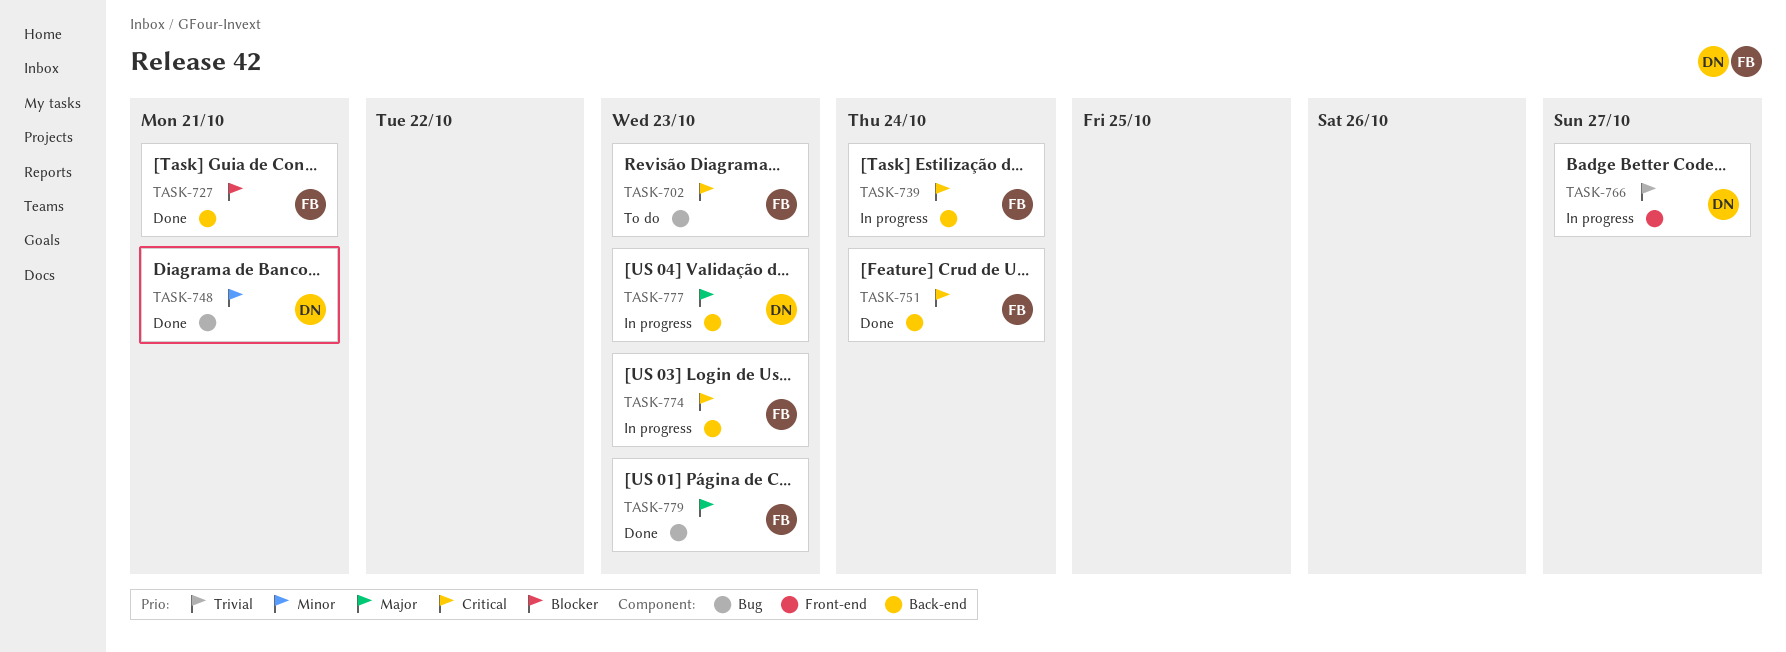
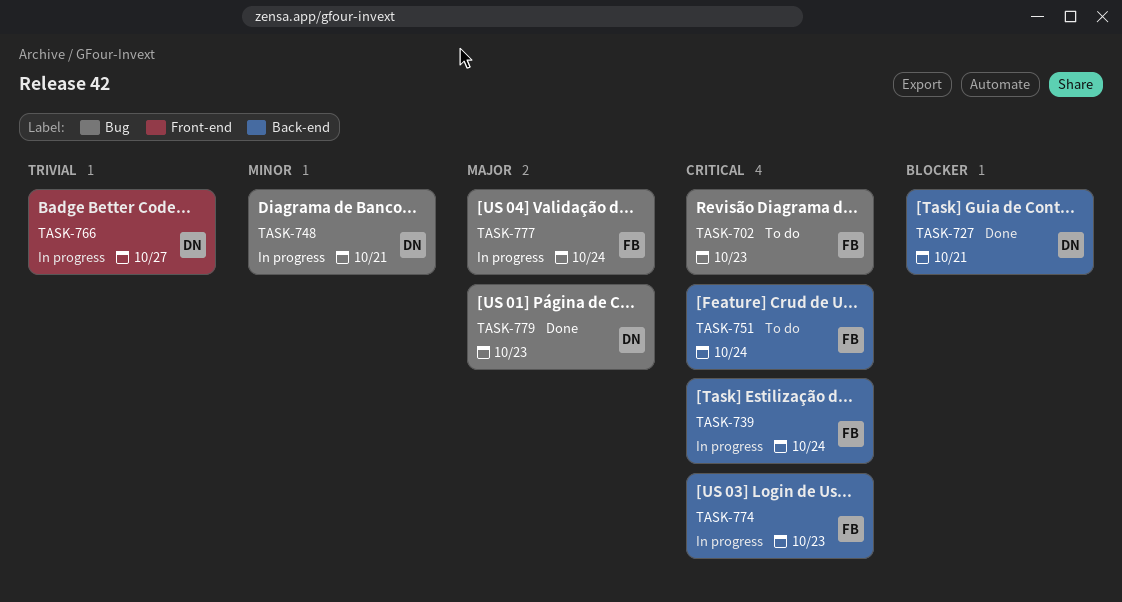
TASK-727, owner: FB -> DN
TASK-748, status: Done -> In progress
TASK-751, status: Done -> To do
TASK-777, owner: DN -> FB
TASK-777, label: Back-end -> Bug
TASK-777, due: Oct 23 -> Oct 24
TASK-779, owner: FB -> DN

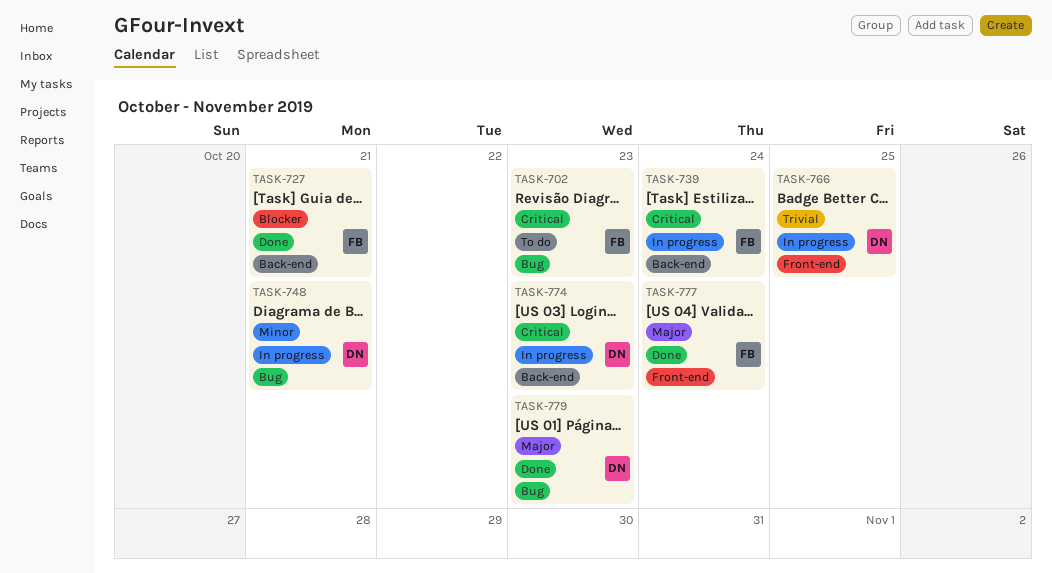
TASK-727, owner: DN -> FB
TASK-751: present -> none
TASK-766, due: Oct 27 -> Oct 25
TASK-774, owner: FB -> DN
TASK-777, status: In progress -> Done
TASK-777, label: Bug -> Front-end

